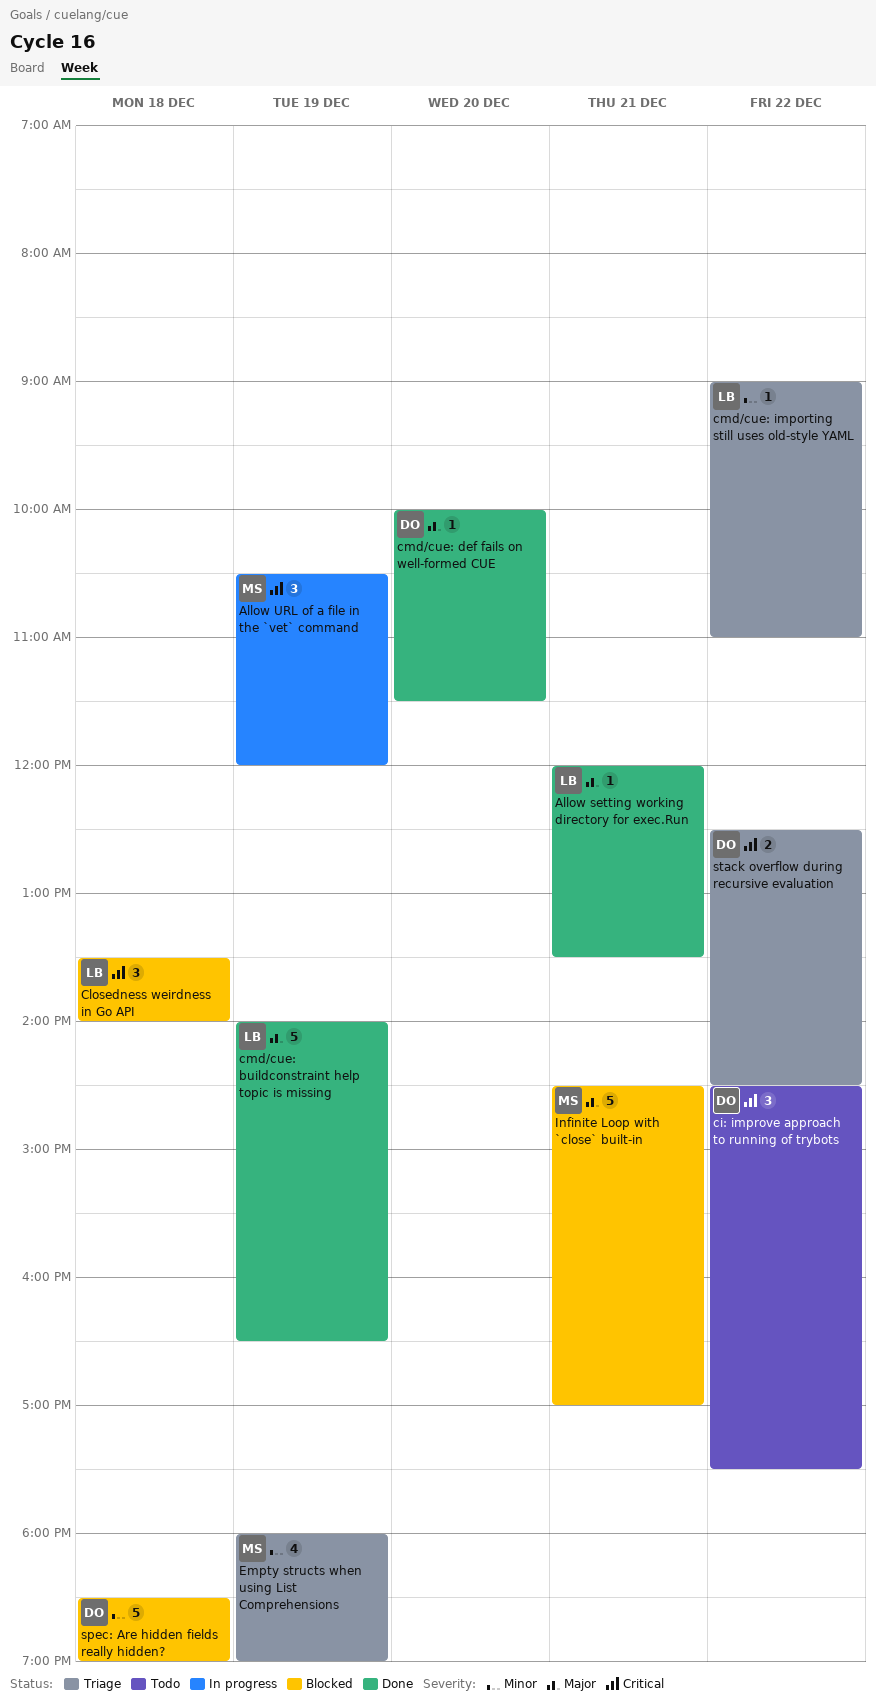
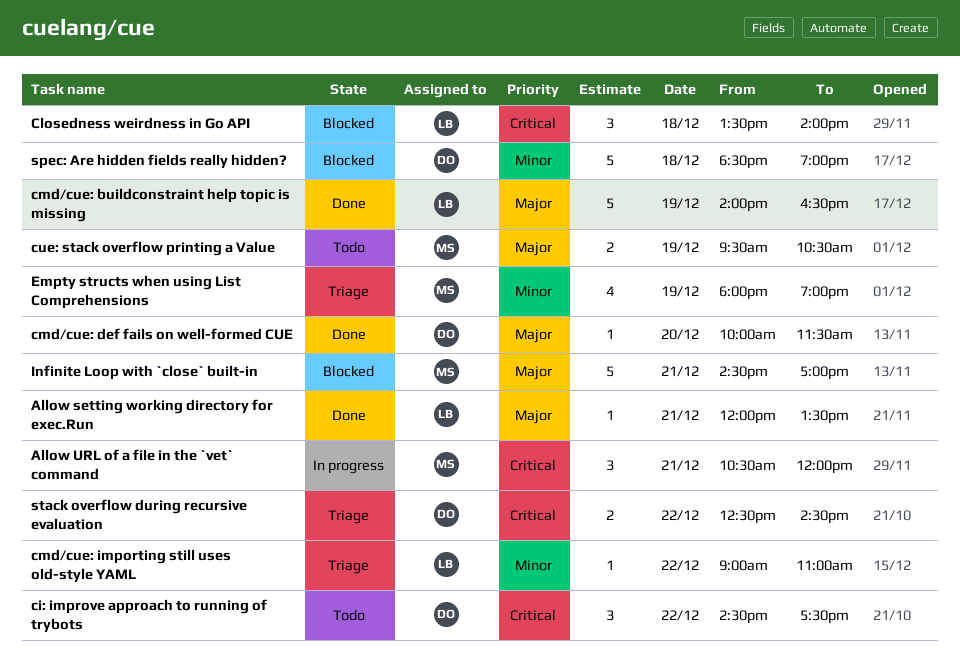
Allow URL of a file in the `vet` command, day: Dec 19 -> Dec 21
cue: stack overflow printing a Value: none -> present

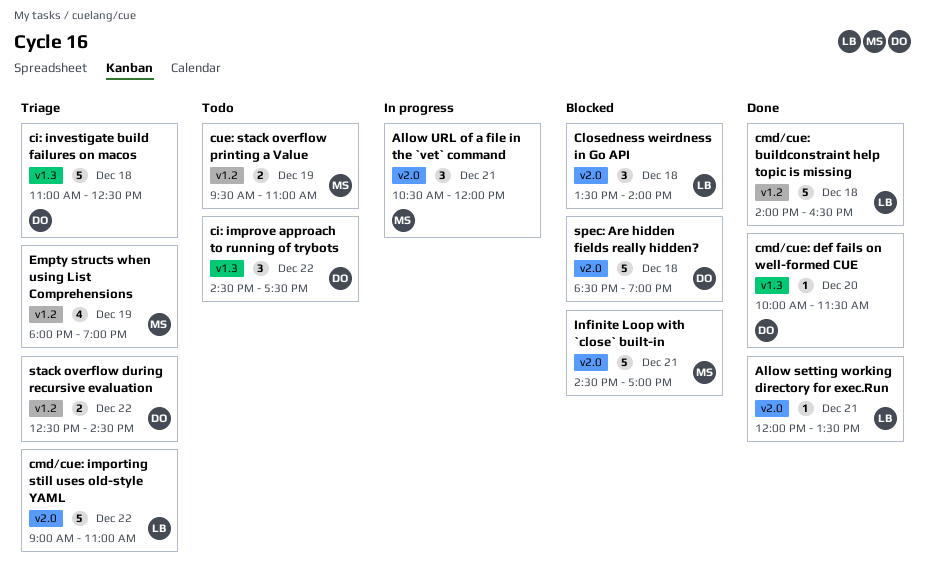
ci: investigate build failures on macos: none -> present
cmd/cue: buildconstraint help topic is missing, day: Dec 19 -> Dec 18
cmd/cue: importing still uses old-style YAML, estimate: 1 -> 5
cue: stack overflow printing a Value, ends: 10:30 -> 11:00

